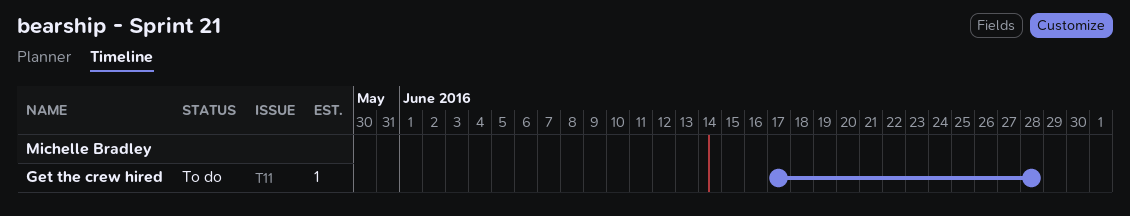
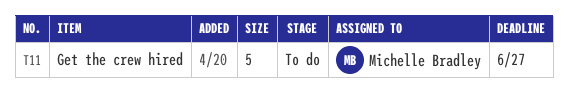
T11, estimate: 1 -> 5
T11, due: Jun 28 -> Jun 27

